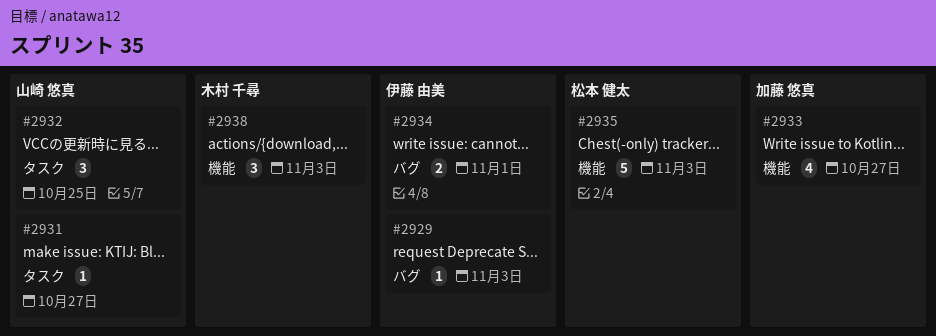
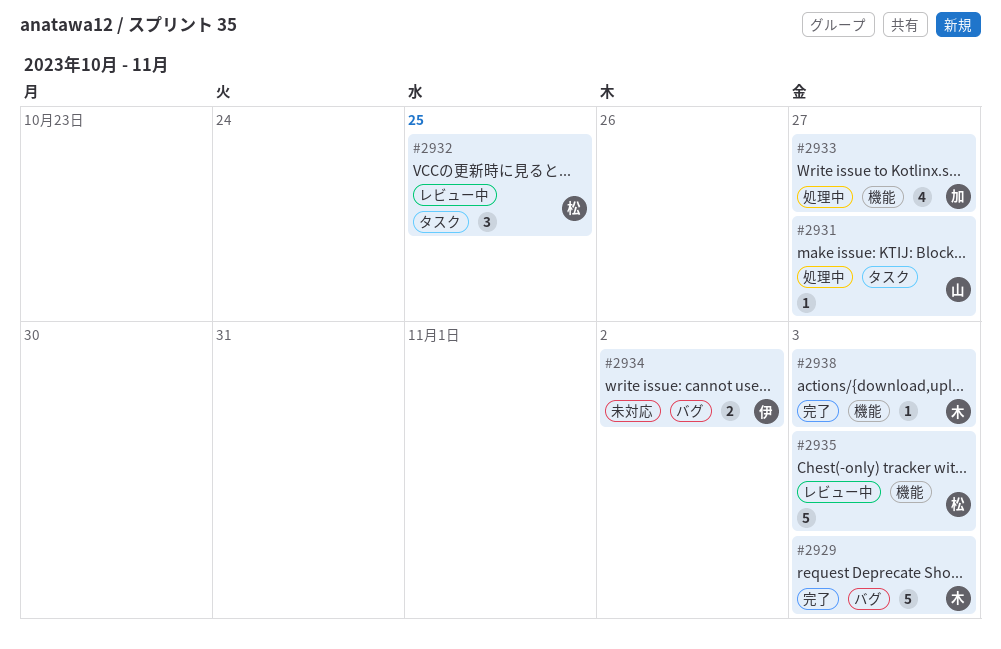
#2929, owner: 伊藤 由美 -> 木村 千尋
#2929, estimate: 1 -> 5
#2932, owner: 山崎 悠真 -> 松本 健太
#2934, due: Nov 1 -> Nov 2
#2938, estimate: 3 -> 1

